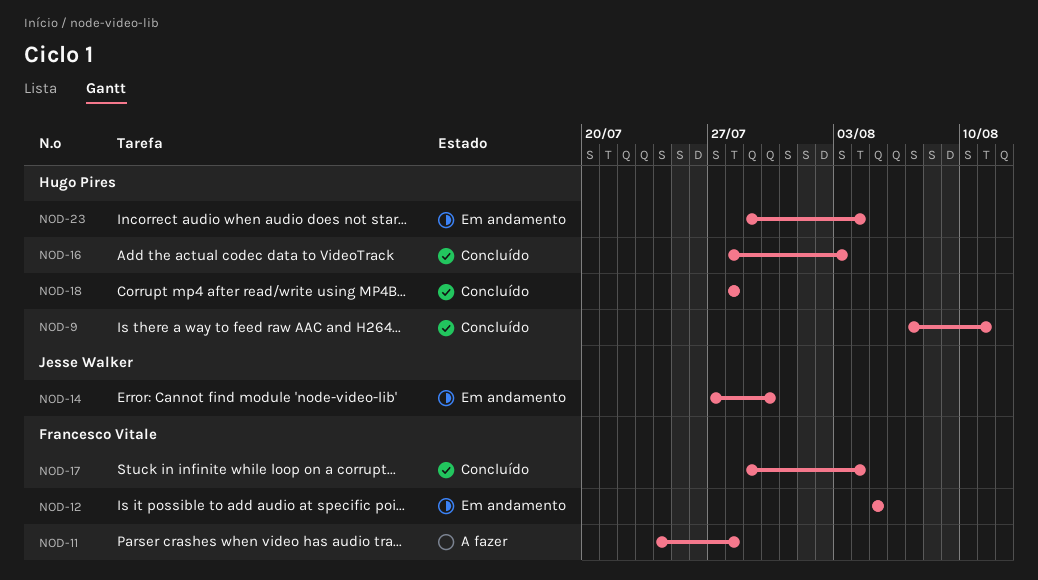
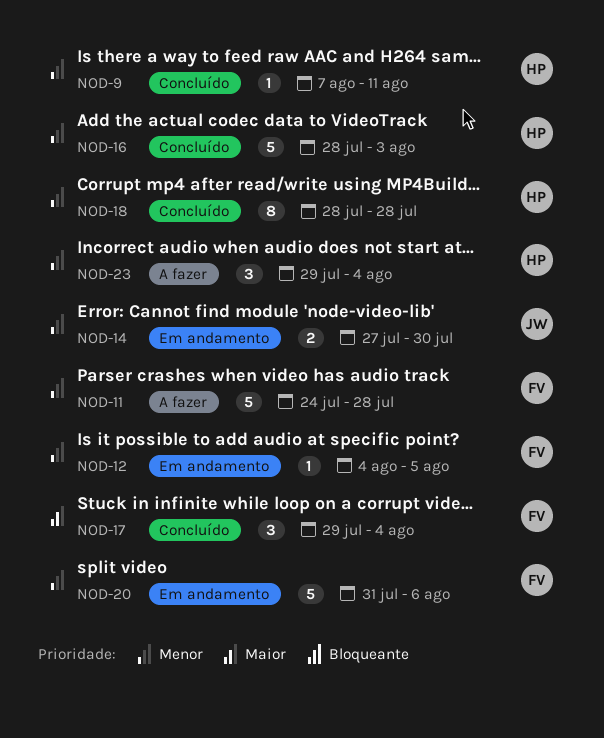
NOD-12, start: Aug 5 -> Aug 4
NOD-20: none -> present
NOD-23, status: Em andamento -> A fazer

